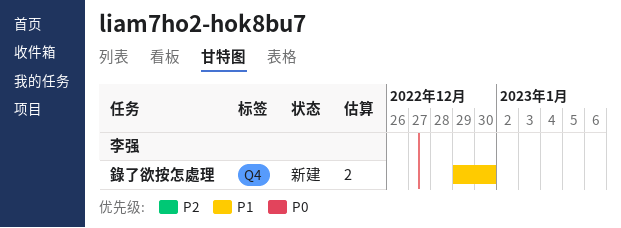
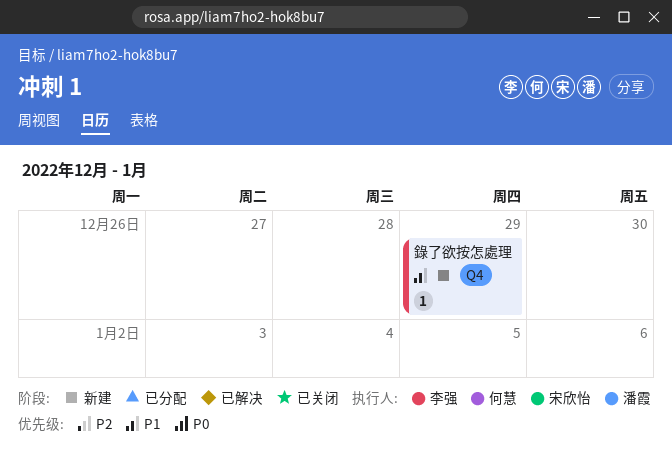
錄了欲按怎處理, estimate: 2 -> 1
錄了欲按怎處理, due: Dec 30 -> Dec 29

